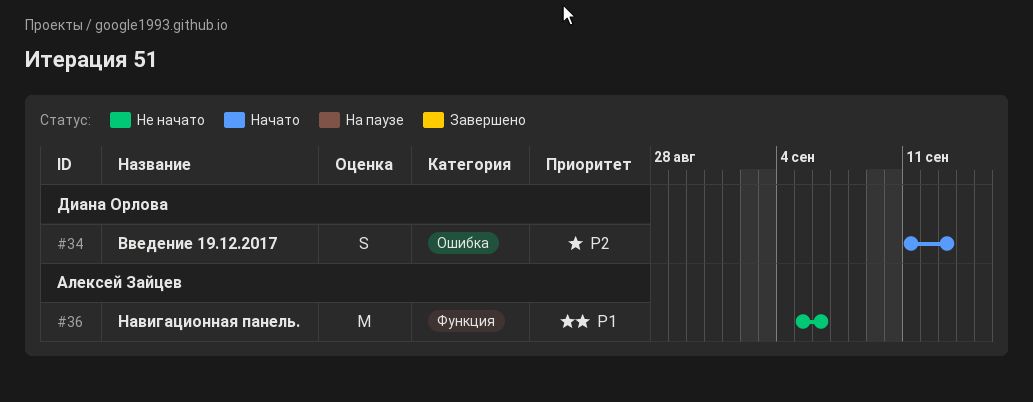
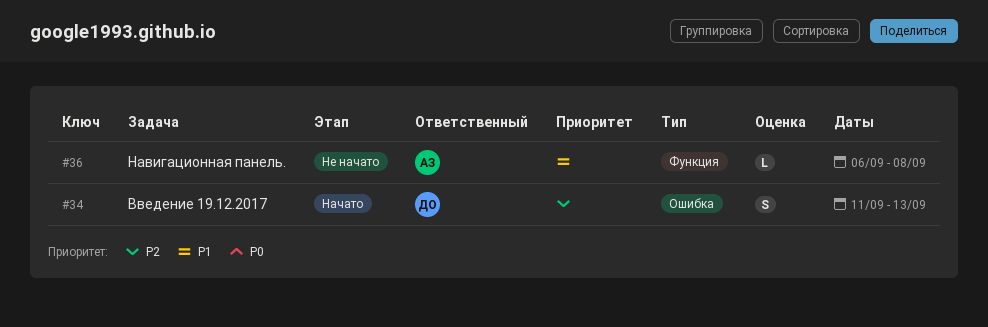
#36, estimate: M -> L
#36, start: Sep 5 -> Sep 6
#36, due: Sep 6 -> Sep 8

